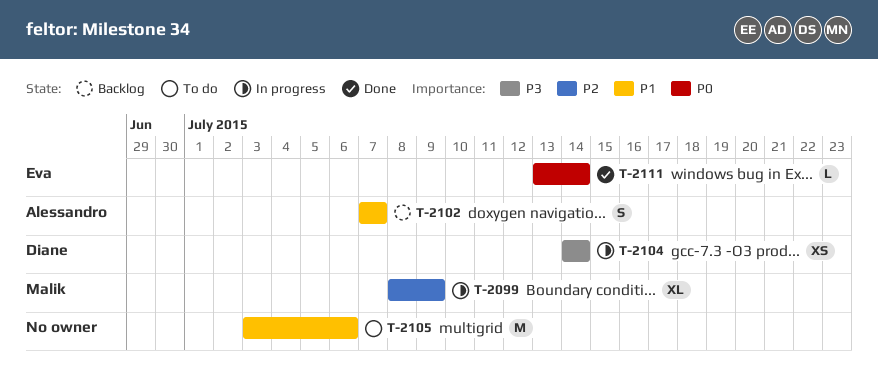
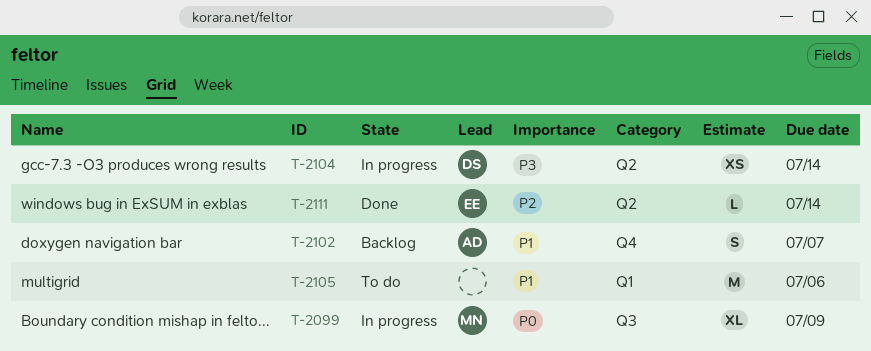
T-2099, priority: P2 -> P0
T-2111, priority: P0 -> P2

